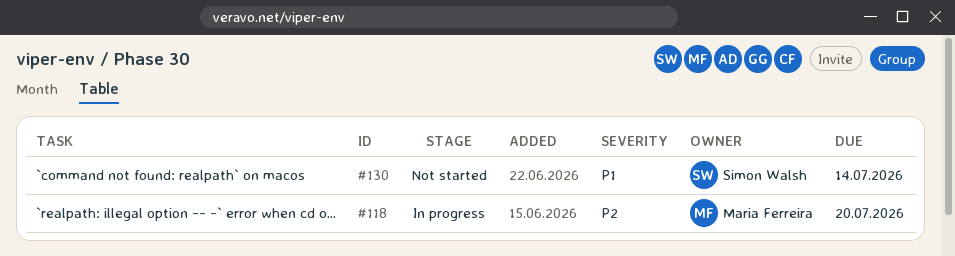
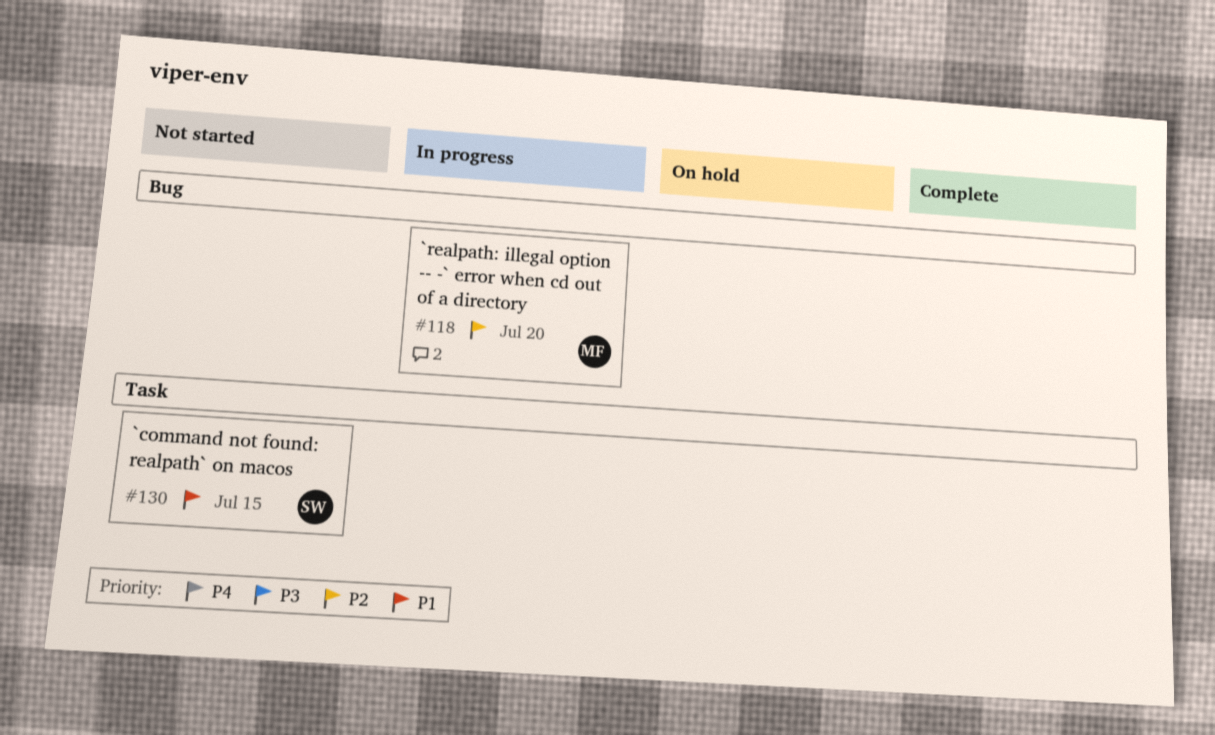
#130, due: Jul 14 -> Jul 15

